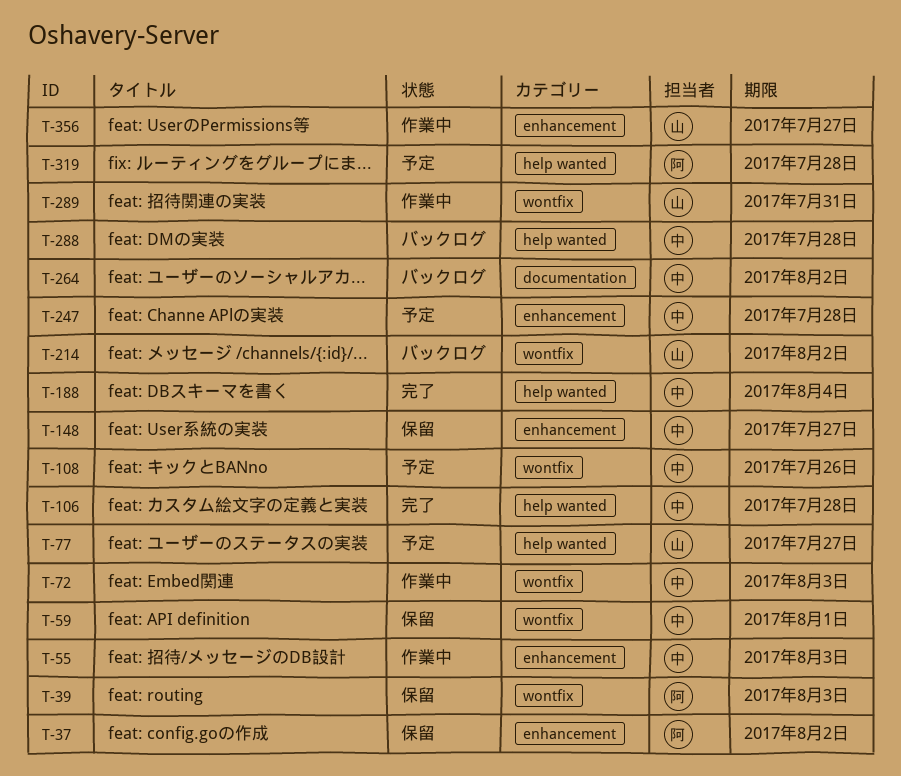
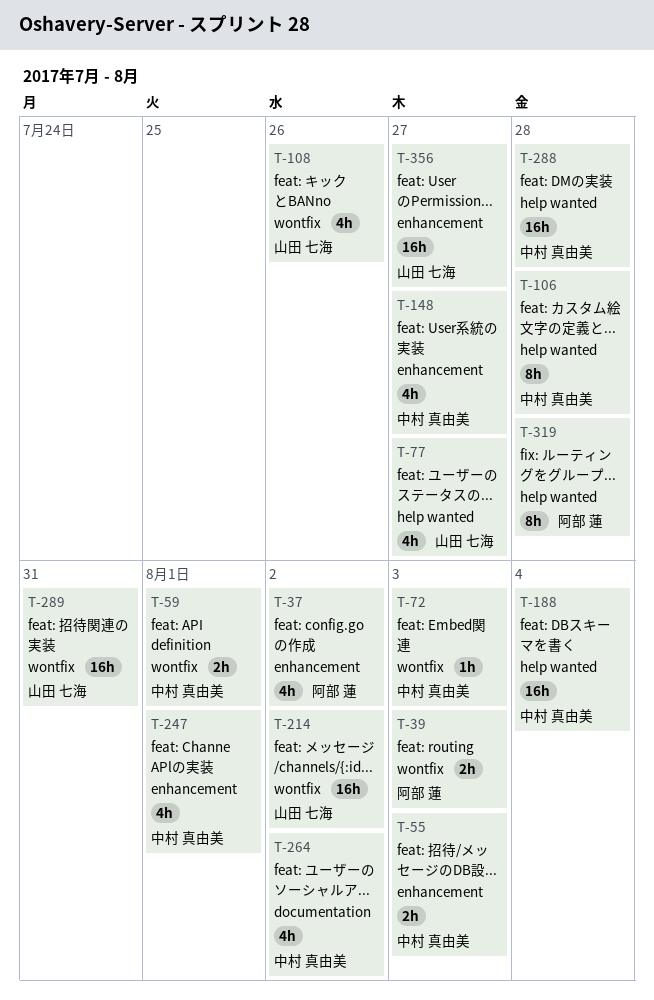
T-108, owner: 中村 真由美 -> 山田 七海
T-247, due: Jul 28 -> Aug 1

